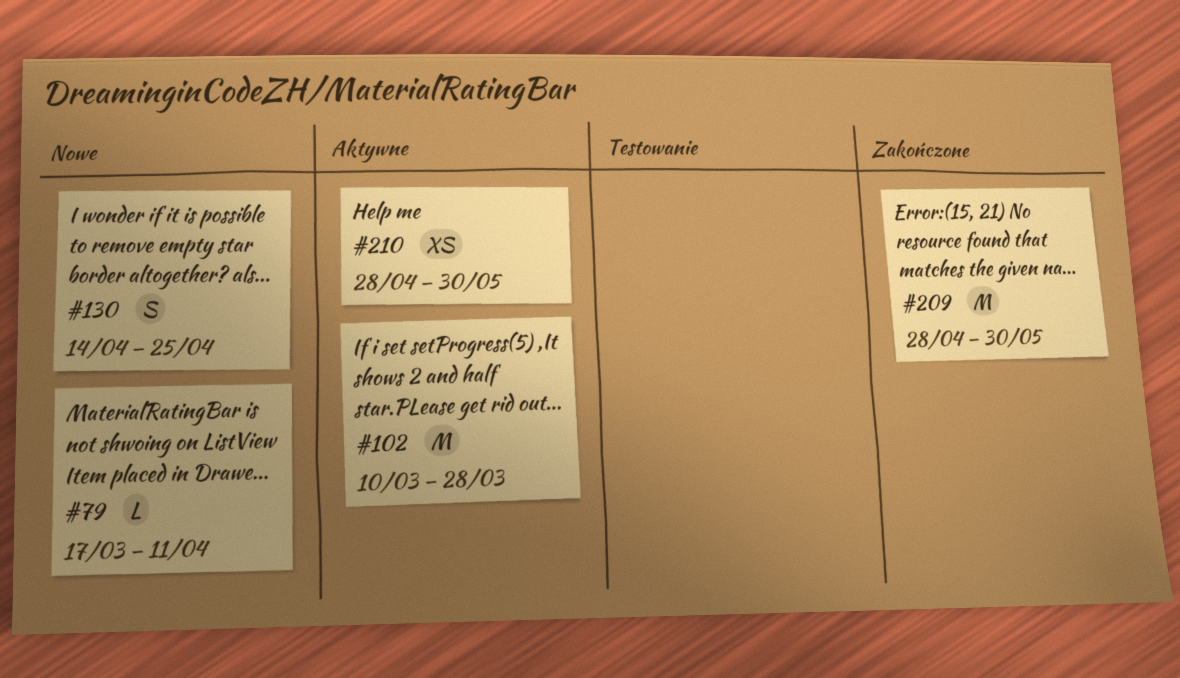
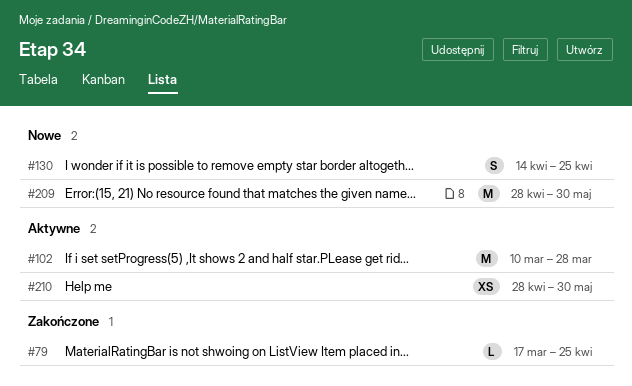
#79, status: Nowe -> Zakończone
#79, due: Apr 11 -> Apr 25
#209, status: Zakończone -> Nowe

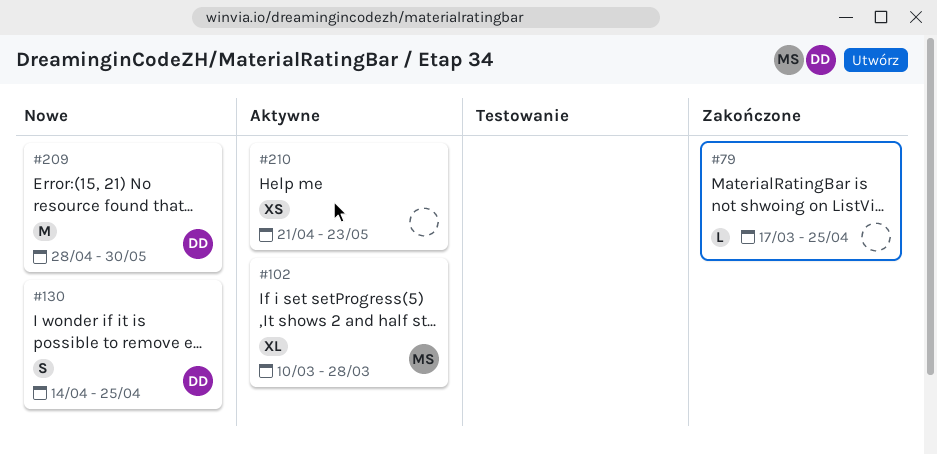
#102, estimate: M -> XL
#210, start: Apr 28 -> Apr 21
#210, due: May 30 -> May 23

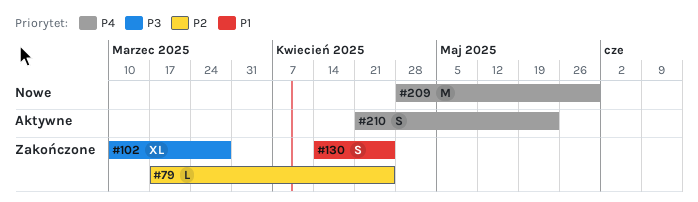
#102, status: Aktywne -> Zakończone
#130, status: Nowe -> Zakończone
#210, estimate: XS -> S

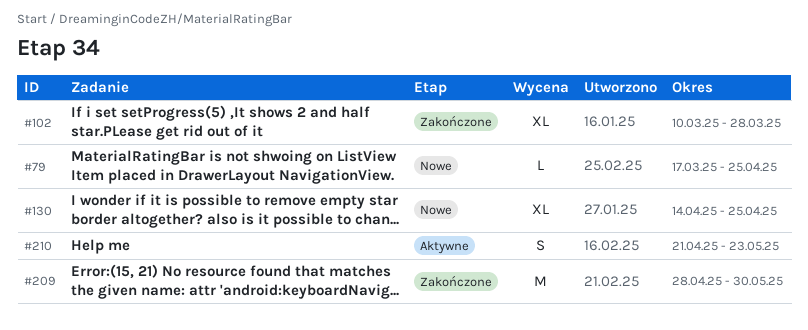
#79, status: Zakończone -> Nowe
#130, status: Zakończone -> Nowe
#130, estimate: S -> XL
#209, status: Nowe -> Zakończone

